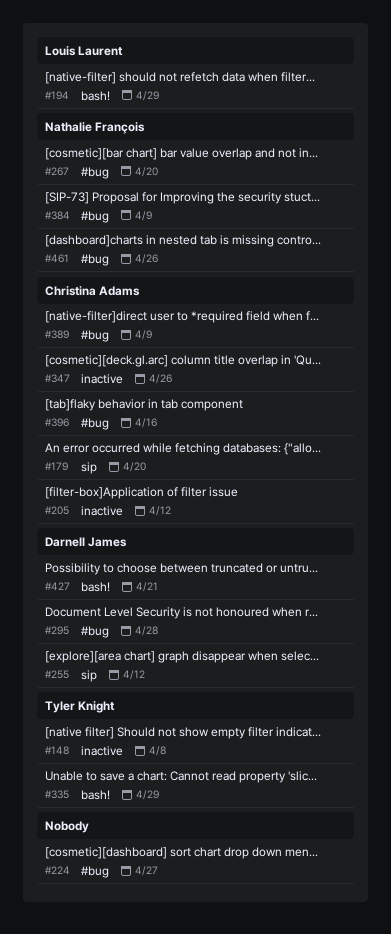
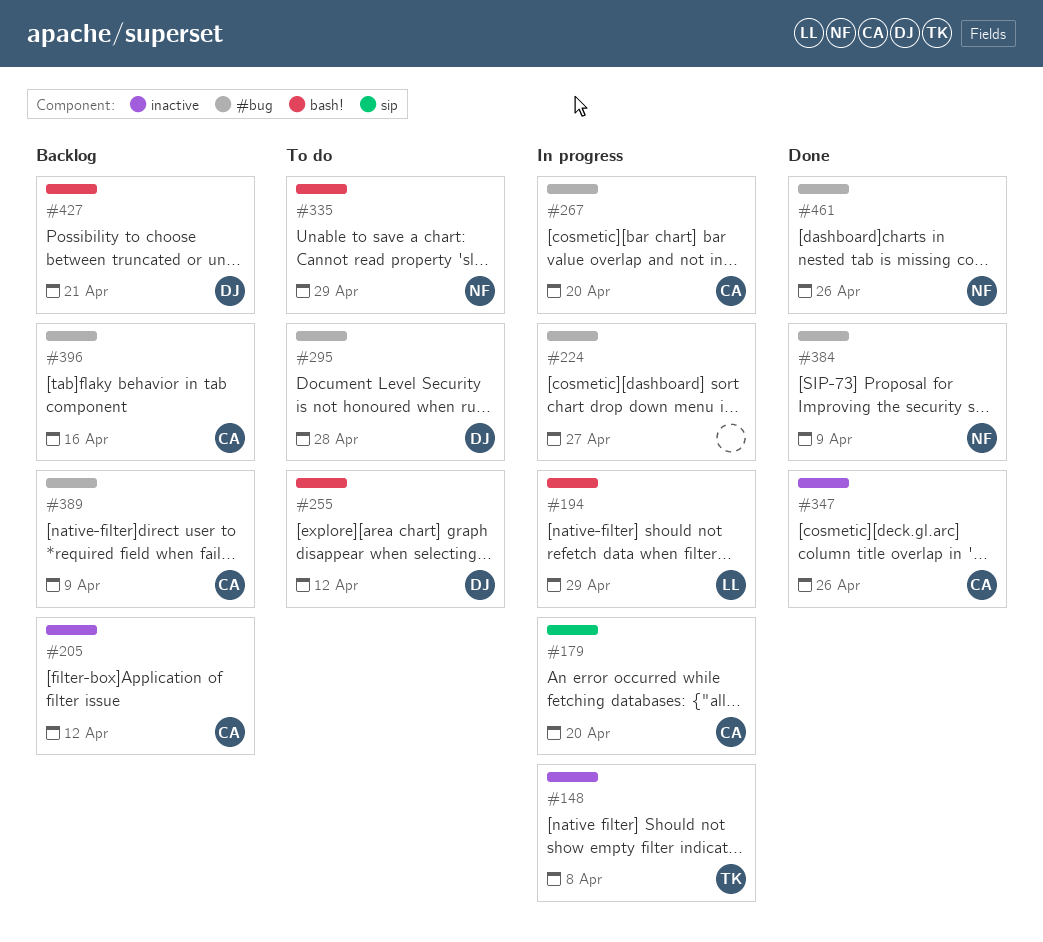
#255, label: sip -> bash!
#267, owner: Nathalie François -> Christina Adams
#335, owner: Tyler Knight -> Nathalie François

